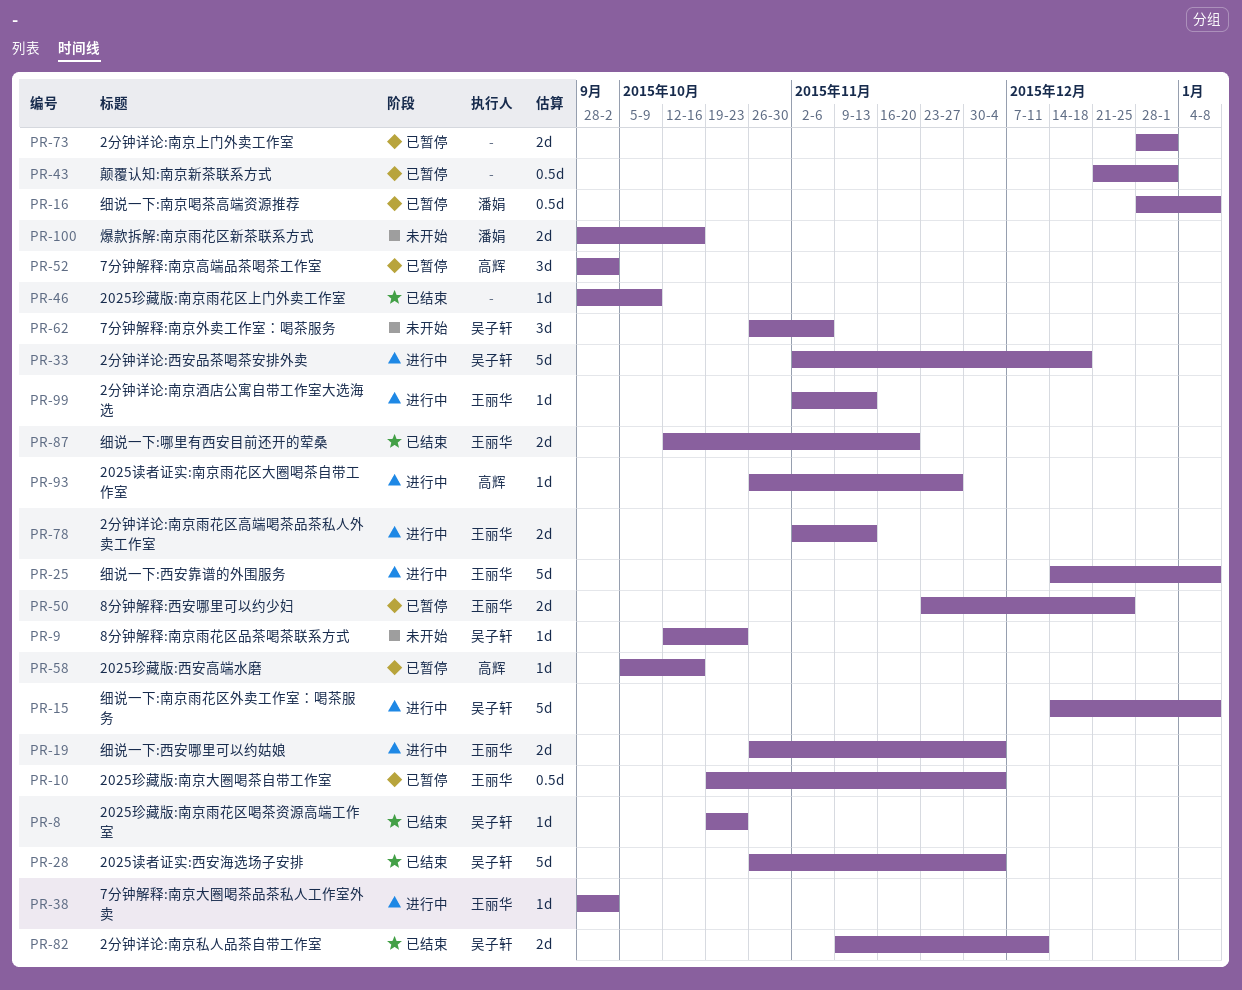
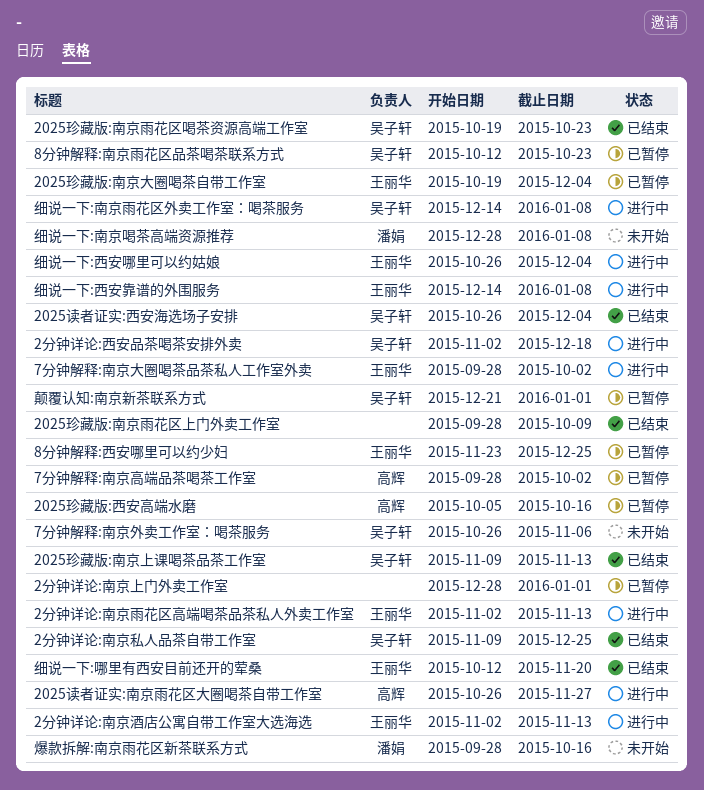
2025珍藏版:南京上课喝茶品茶工作室: none -> present
2分钟详论:南京私人品茶自带工作室, due: Dec 11 -> Dec 25
8分钟解释:南京雨花区品茶喝茶联系方式, status: 未开始 -> 已暂停
细说一下:南京喝茶高端资源推荐, status: 已暂停 -> 未开始
颠覆认知:南京新茶联系方式, owner: none -> 吴子轩

